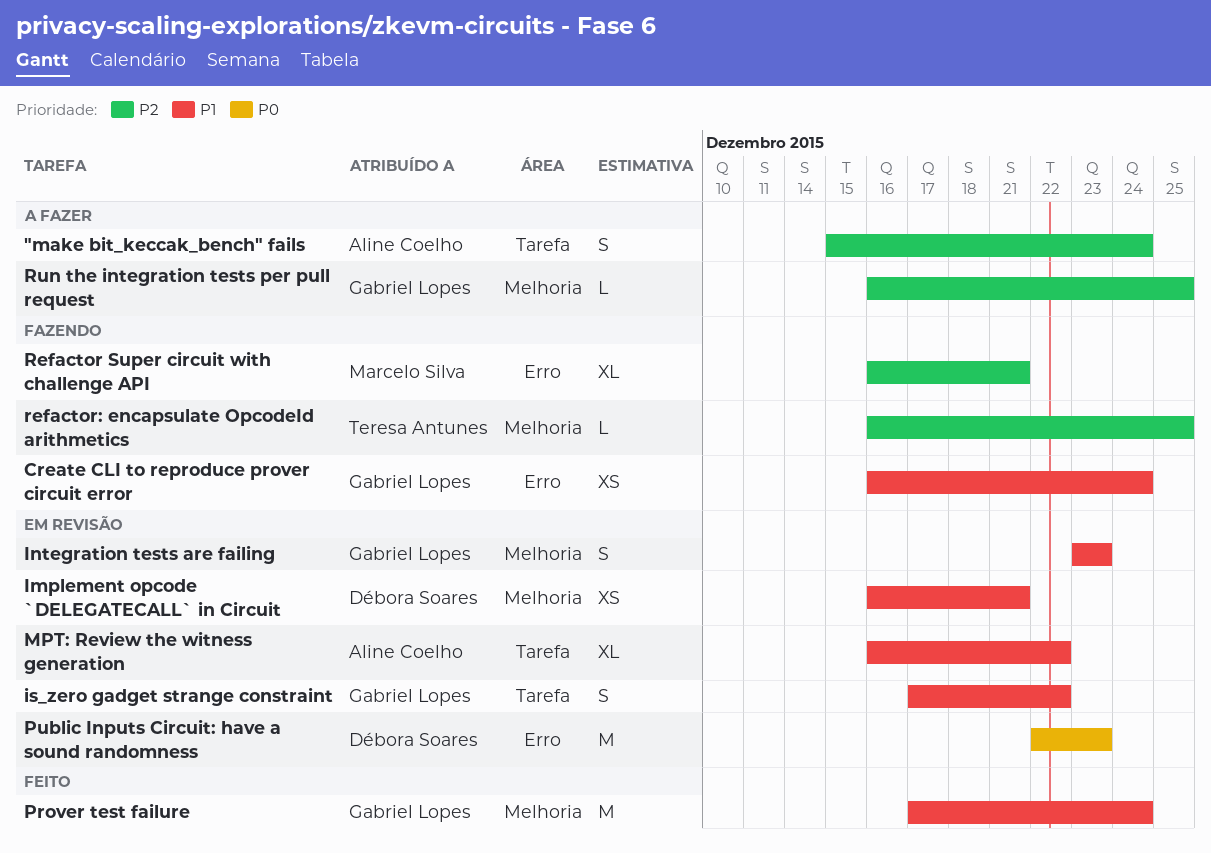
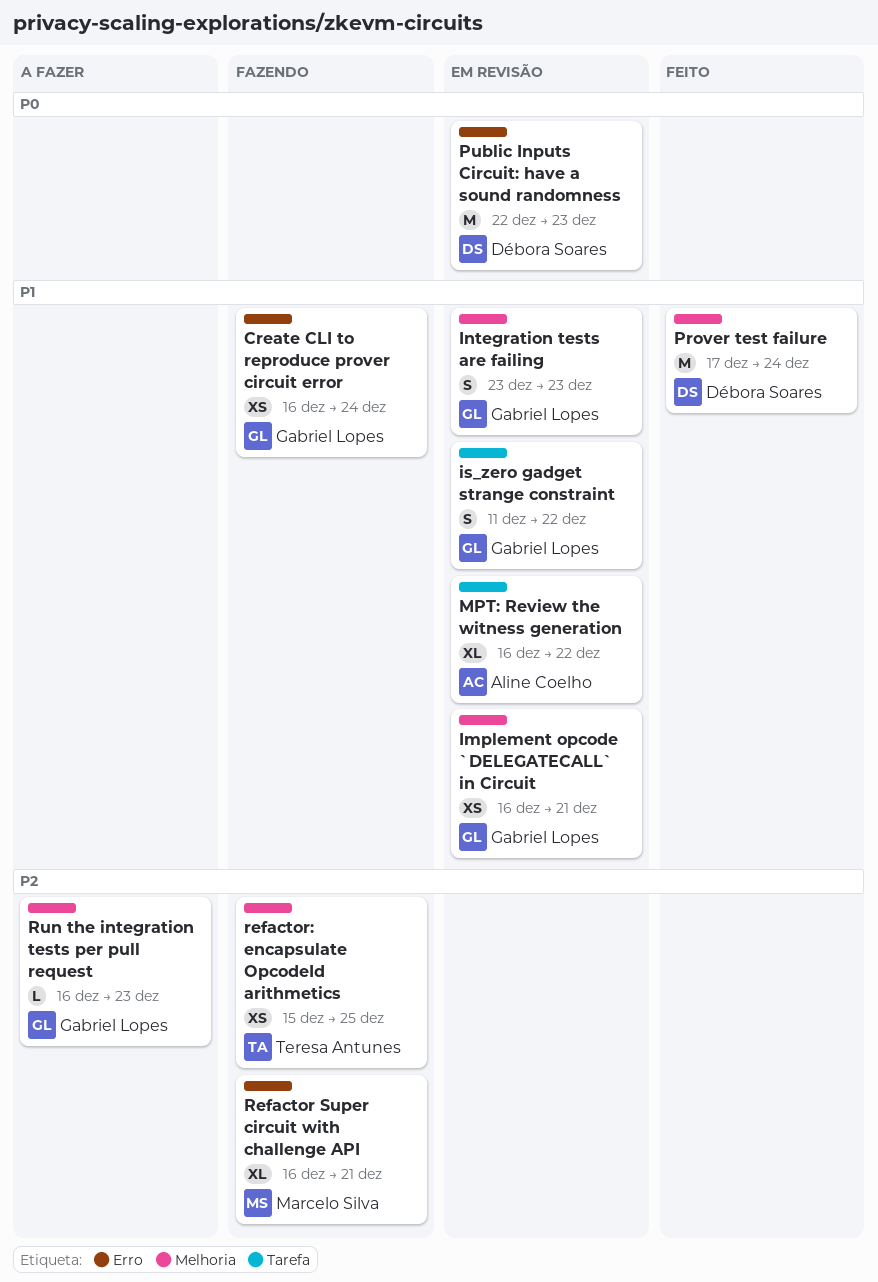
"make bit_keccak_bench" fails: present -> none
Implement opcode `DELEGATECALL` in Circuit, owner: Débora Soares -> Gabriel Lopes
is_zero gadget strange constraint, start: Dec 17 -> Dec 11
Prover test failure, owner: Gabriel Lopes -> Débora Soares
refactor: encapsulate OpcodeId arithmetics, estimate: L -> XS
refactor: encapsulate OpcodeId arithmetics, start: Dec 16 -> Dec 15
Run the integration tests per pull request, due: Dec 25 -> Dec 23

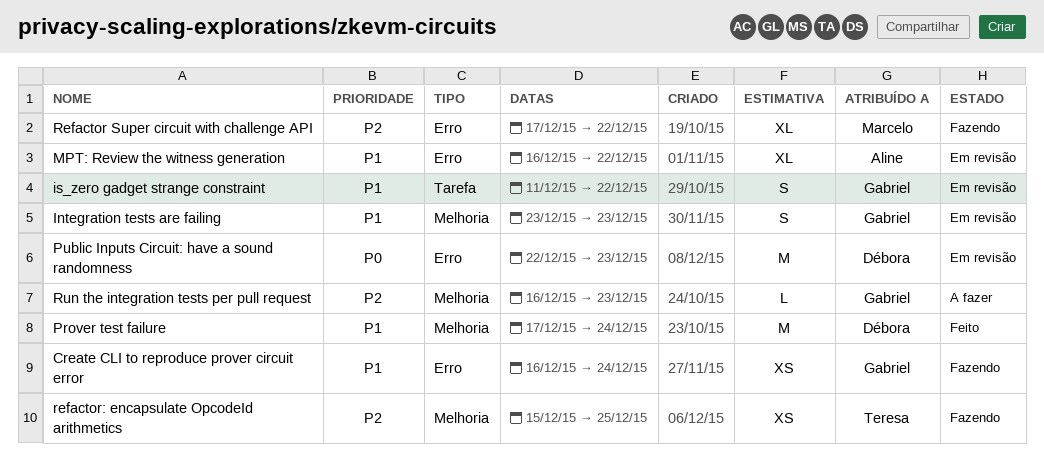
Implement opcode `DELEGATECALL` in Circuit: present -> none
MPT: Review the witness generation, label: Tarefa -> Erro
Refactor Super circuit with challenge API, start: Dec 16 -> Dec 17
Refactor Super circuit with challenge API, due: Dec 21 -> Dec 22

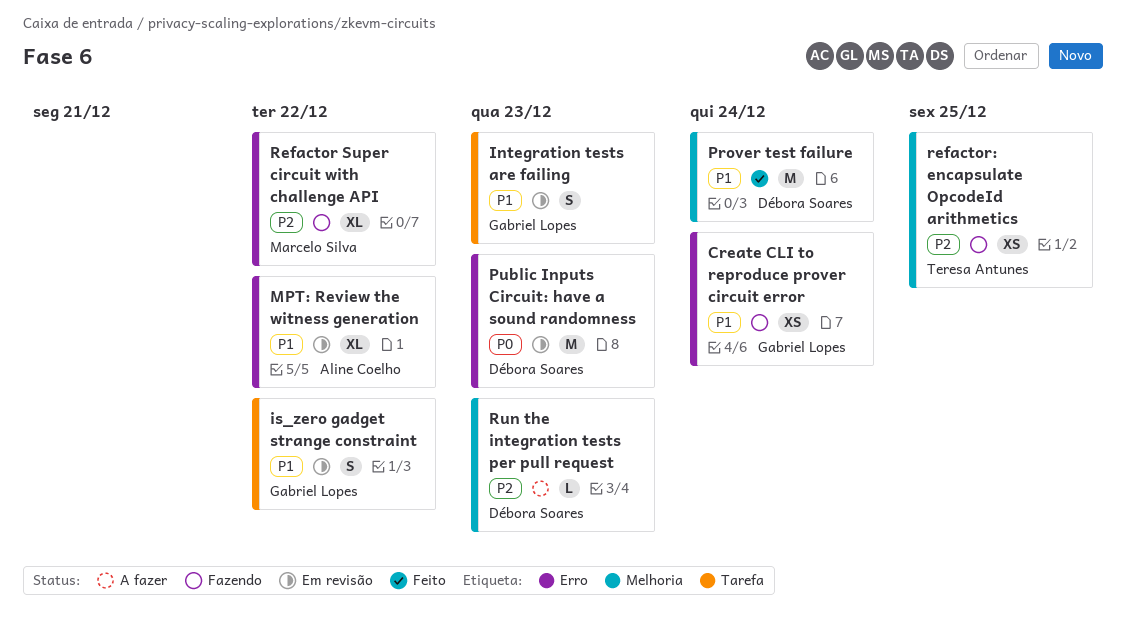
Integration tests are failing, label: Melhoria -> Tarefa
Run the integration tests per pull request, owner: Gabriel Lopes -> Débora Soares

